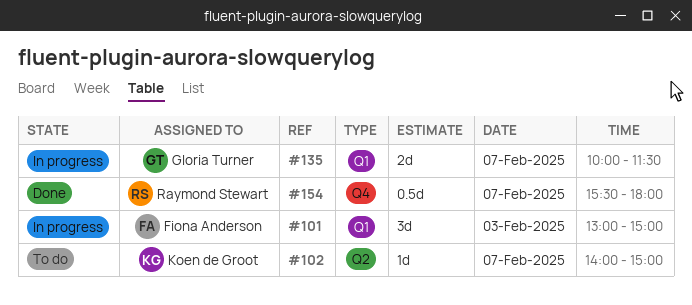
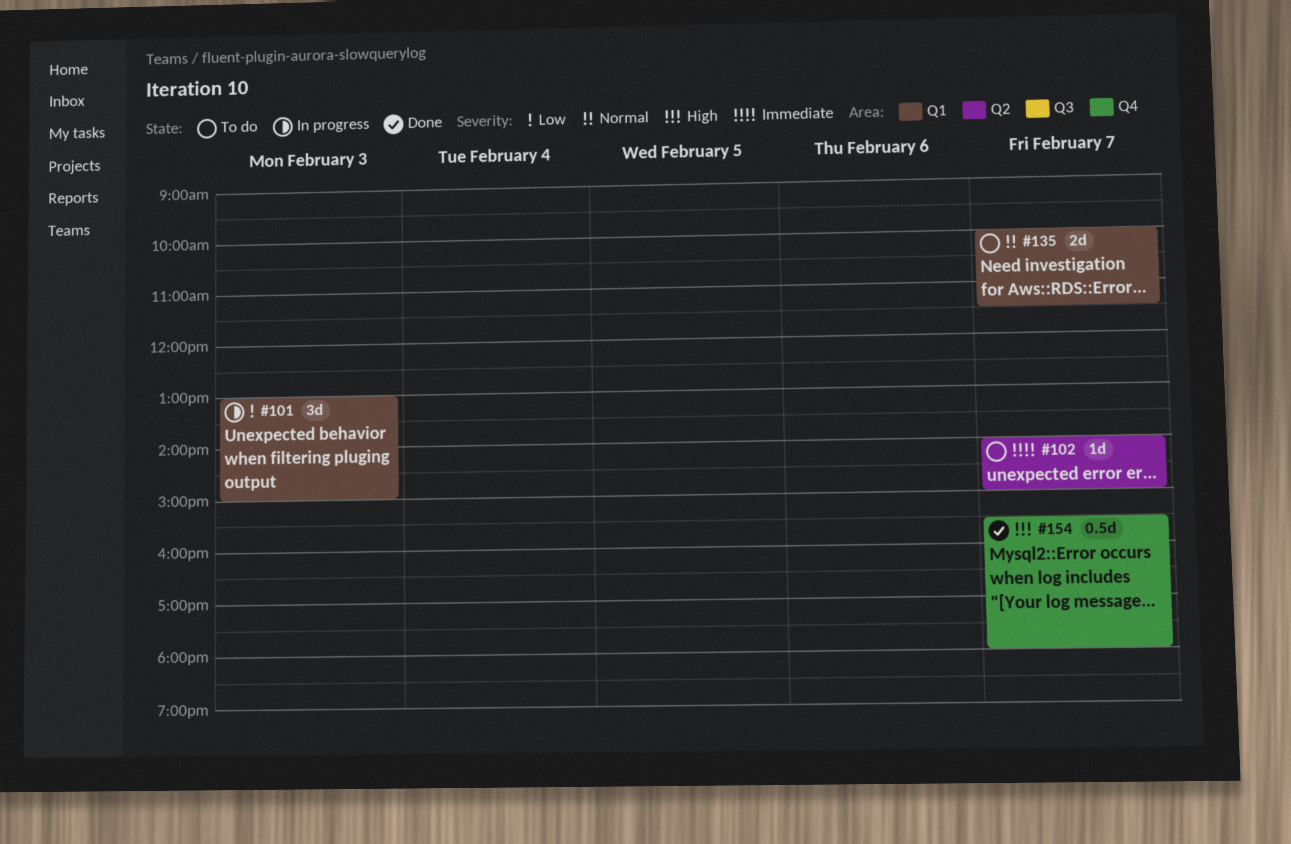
#135, status: In progress -> To do

